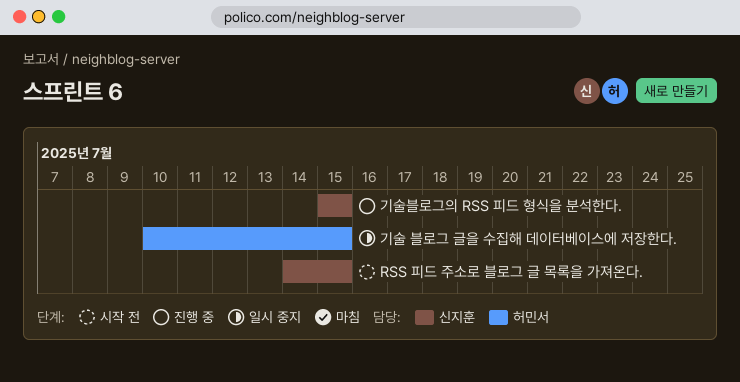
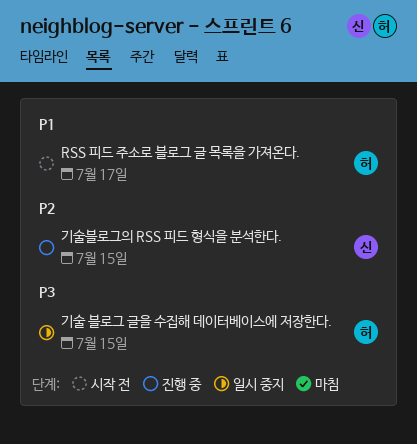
RSS 피드 주소로 블로그 글 목록을 가져온다., owner: 신지훈 -> 허민서
RSS 피드 주소로 블로그 글 목록을 가져온다., due: Jul 15 -> Jul 17

